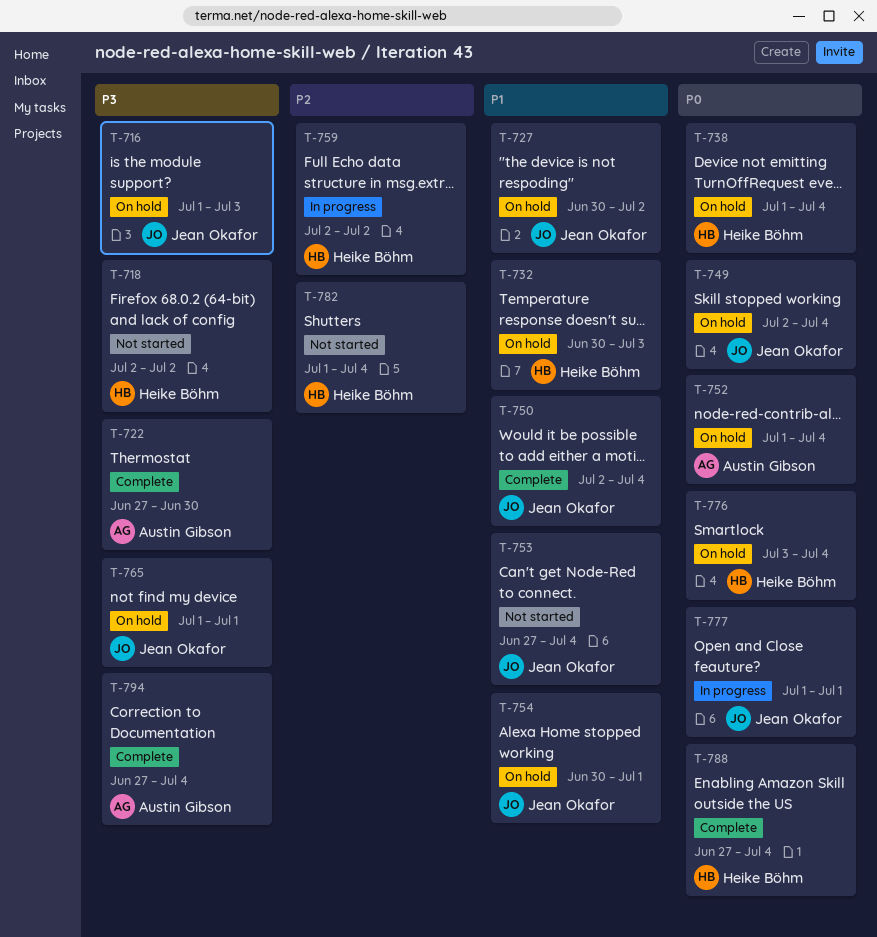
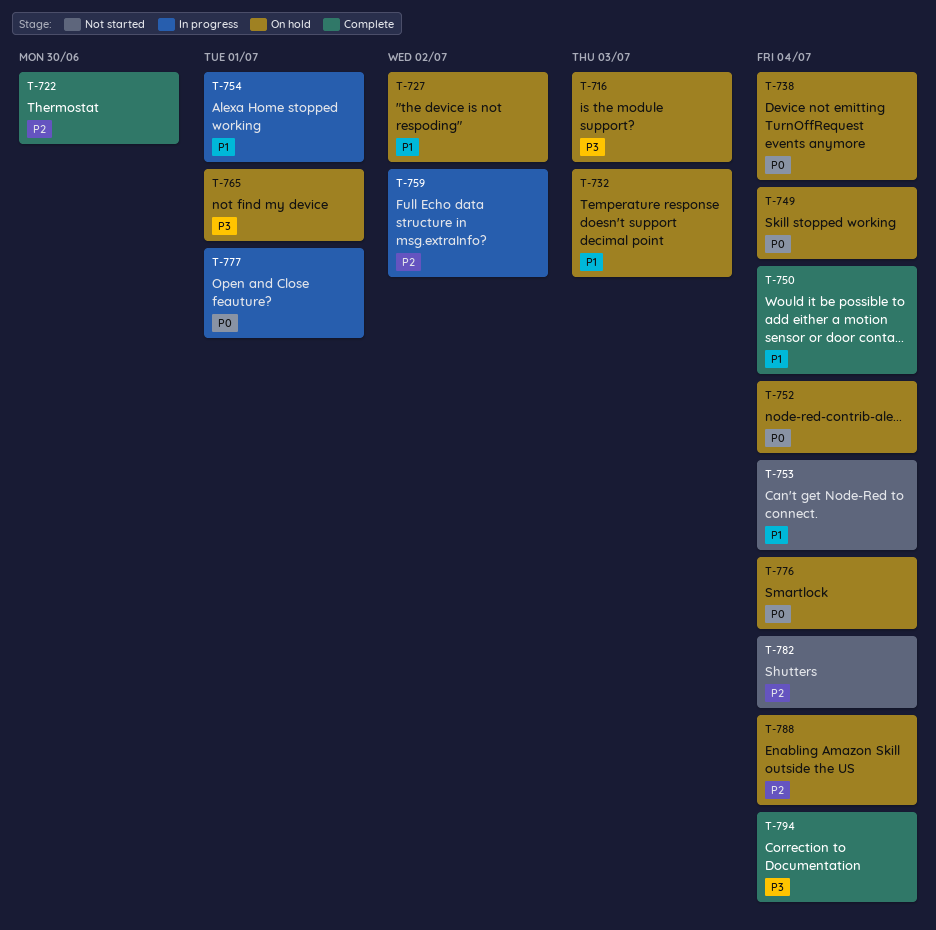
T-718: present -> none
T-722, priority: P3 -> P2
T-754, status: On hold -> In progress
T-788, status: Complete -> On hold
T-788, priority: P0 -> P2

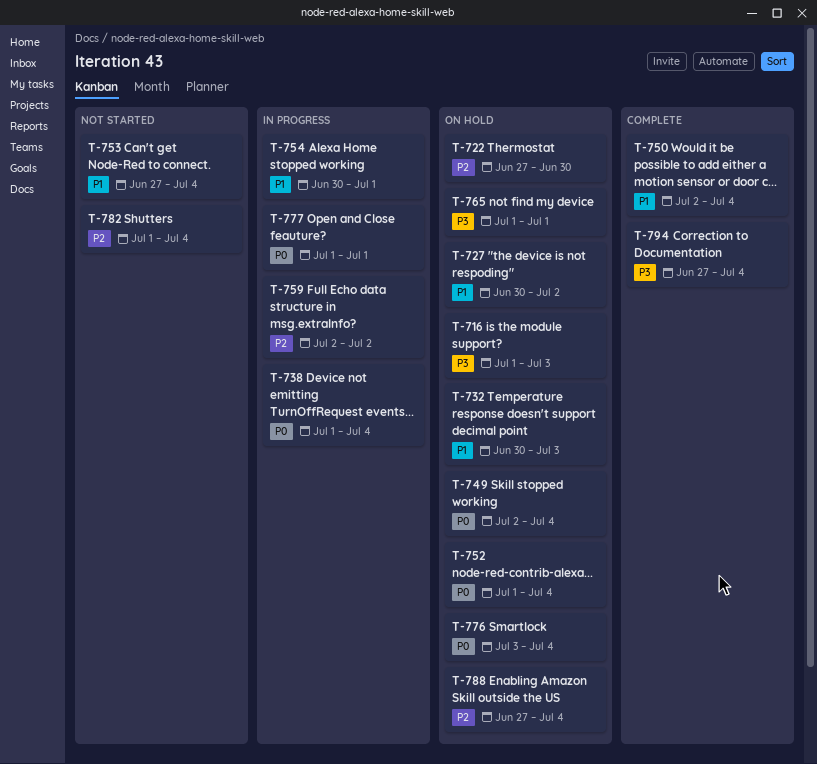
T-722, status: Complete -> On hold
T-738, status: On hold -> In progress

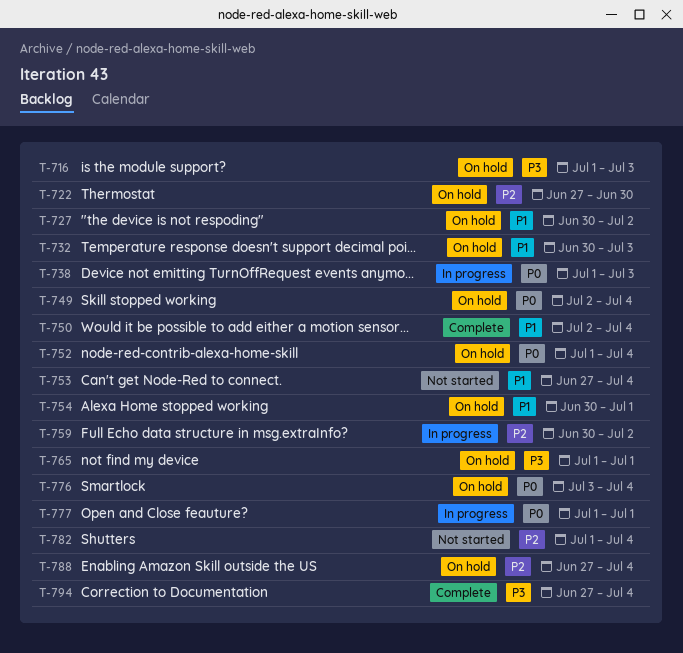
T-738, due: Jul 4 -> Jul 3
T-754, status: In progress -> On hold
T-759, start: Jul 2 -> Jun 30

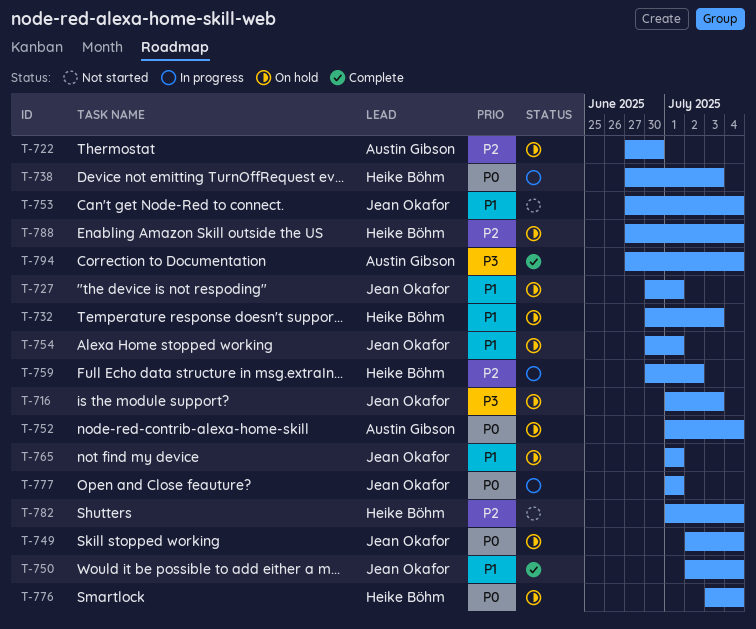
T-727, due: Jul 2 -> Jul 1
T-738, start: Jul 1 -> Jun 27
T-765, priority: P3 -> P1

